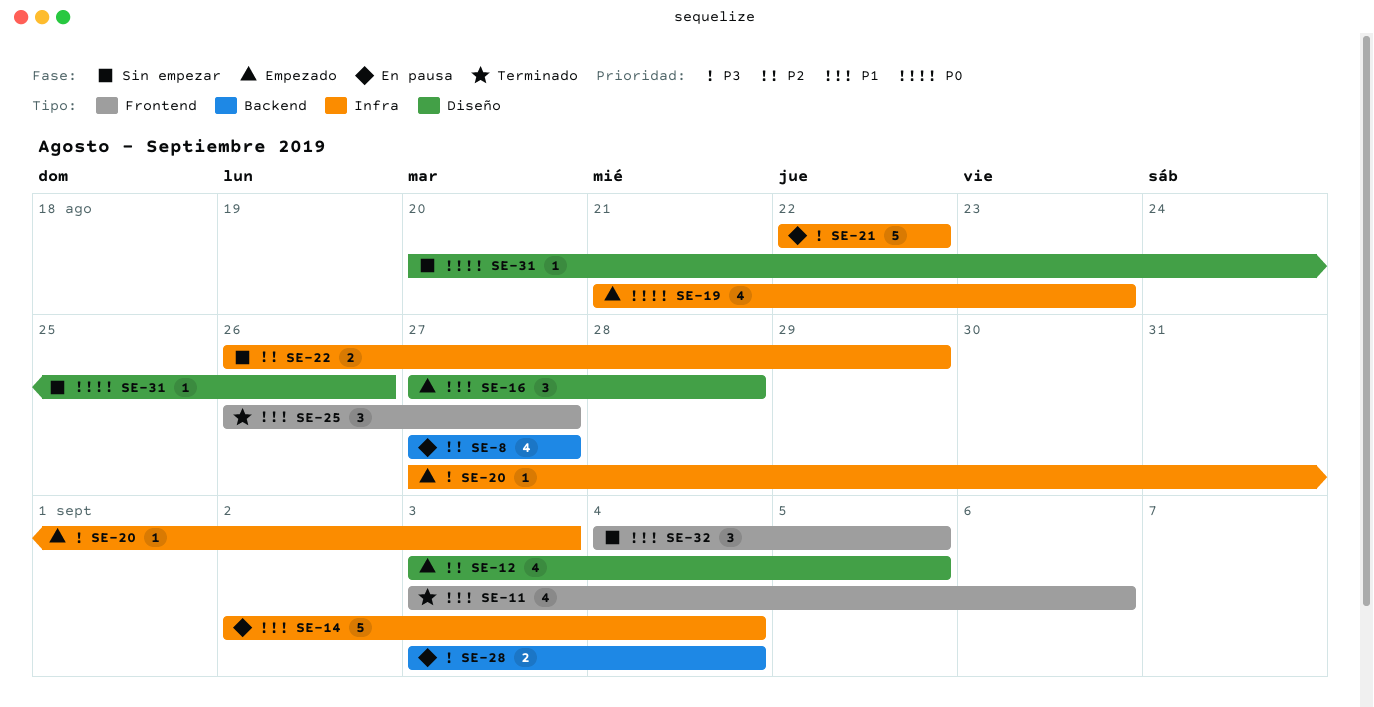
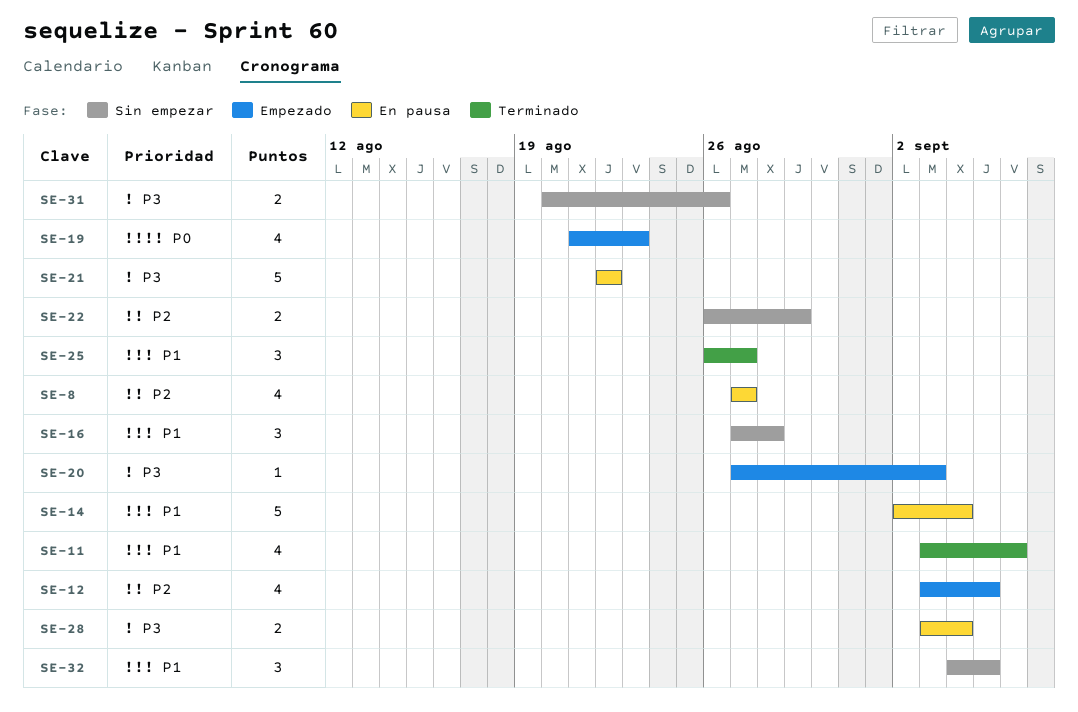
SE-16, status: Empezado -> Sin empezar
SE-31, priority: P0 -> P3
SE-31, estimate: 1 -> 2

